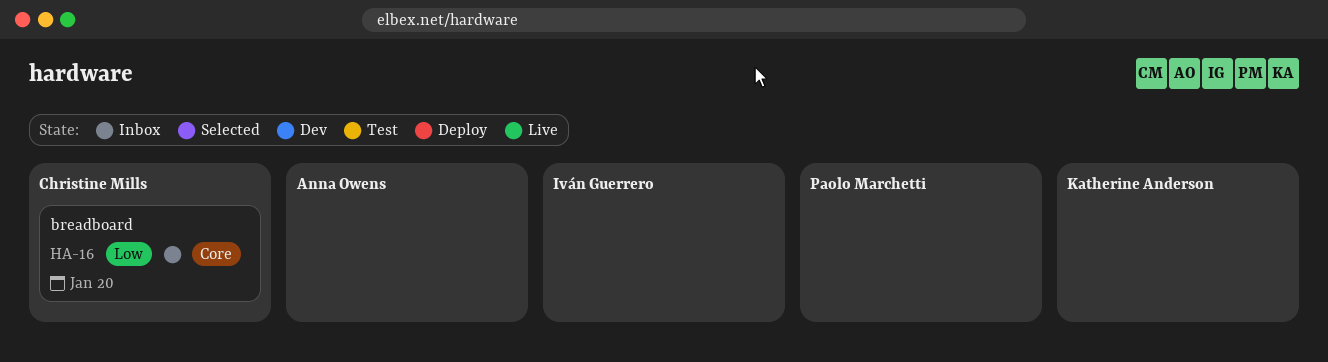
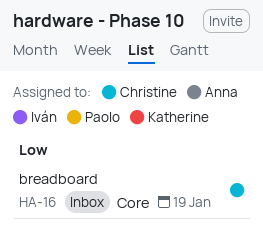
HA-16, due: Jan 20 -> Jan 19

